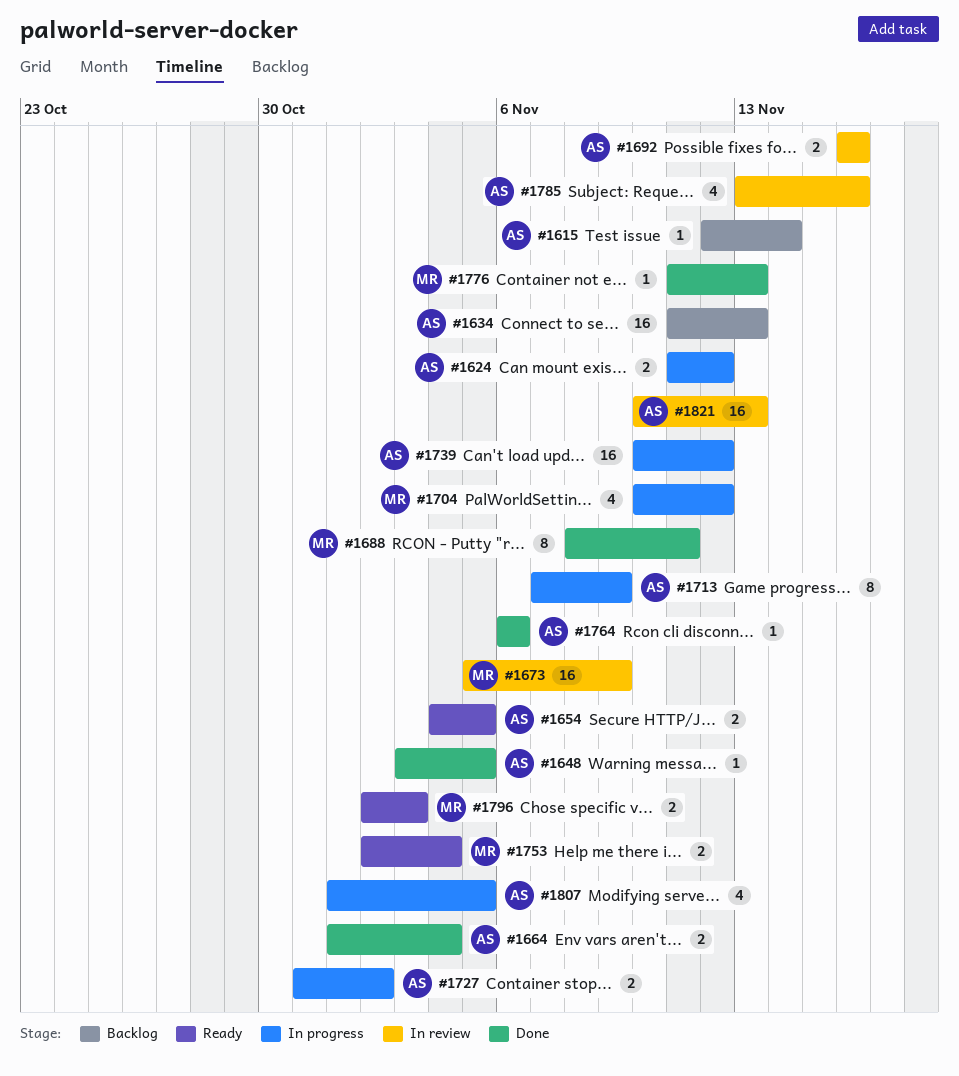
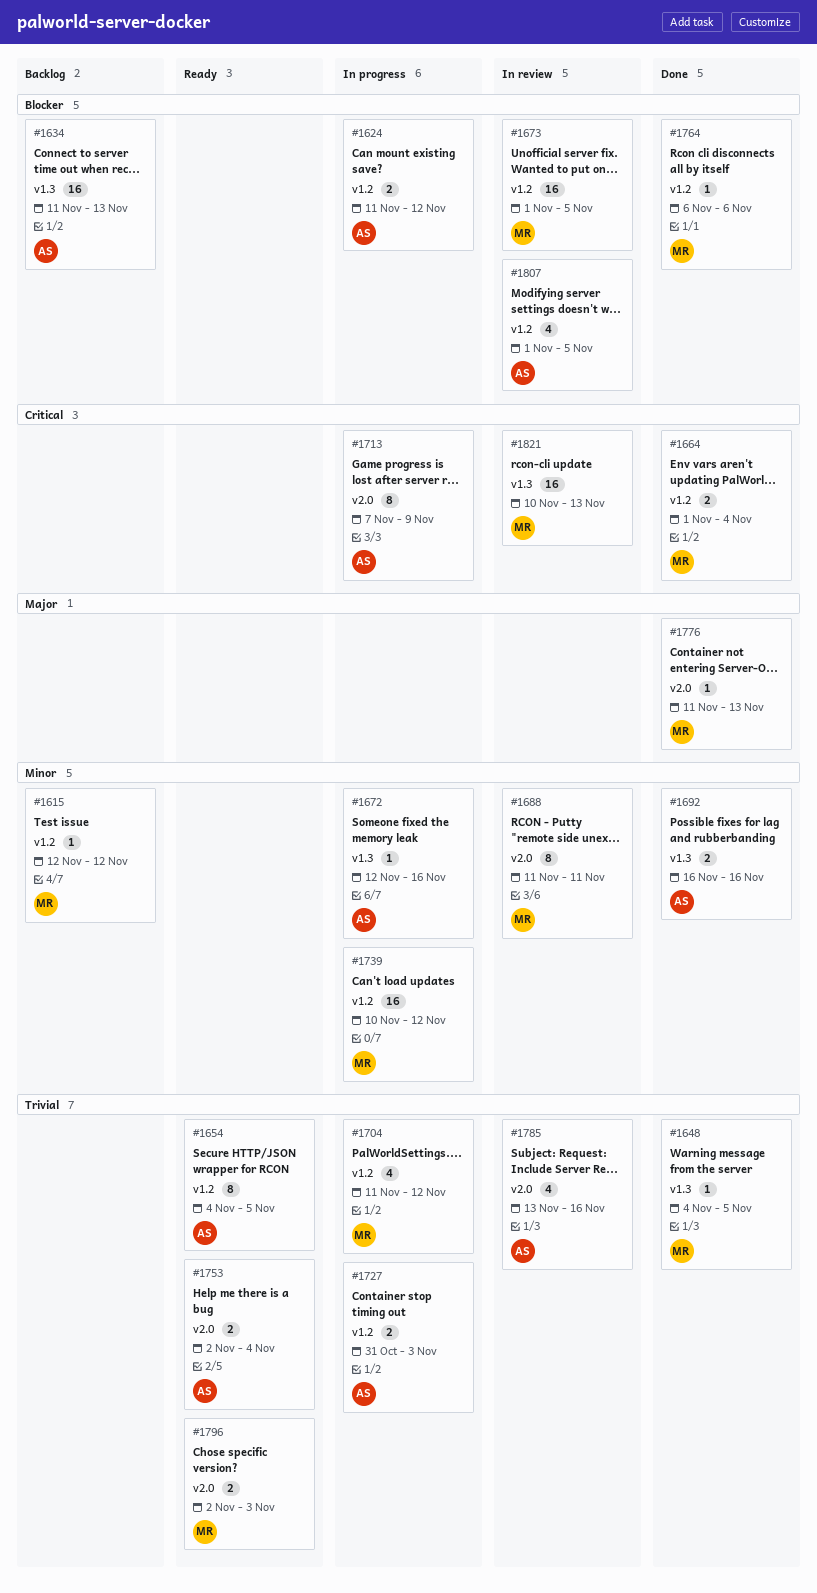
#1615, owner: AS -> MR
#1615, due: Nov 14 -> Nov 12
#1648, owner: AS -> MR
#1648, start: Nov 3 -> Nov 4
#1654, estimate: 2 -> 8
#1664, owner: AS -> MR
#1672: none -> present
#1673, start: Nov 5 -> Nov 1
#1673, due: Nov 9 -> Nov 5
#1688, status: Done -> In review
#1688, start: Nov 8 -> Nov 11
#1692, status: In review -> Done
#1704, start: Nov 10 -> Nov 11
#1727, due: Nov 2 -> Nov 3
#1739, owner: AS -> MR
#1753, owner: MR -> AS
#1764, owner: AS -> MR
#1807, status: In progress -> In review
#1821, owner: AS -> MR

